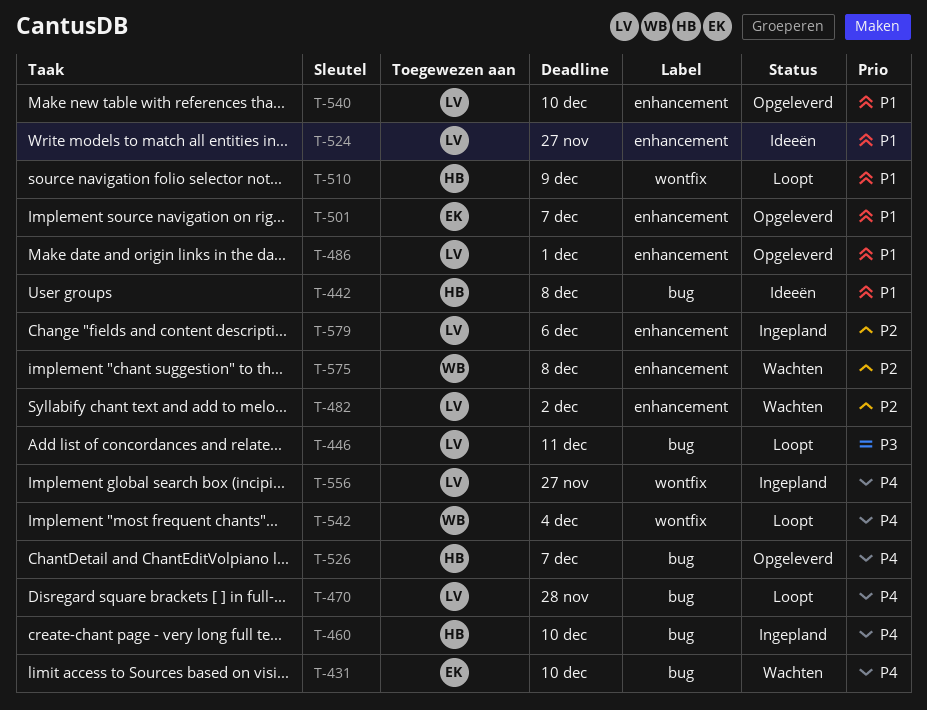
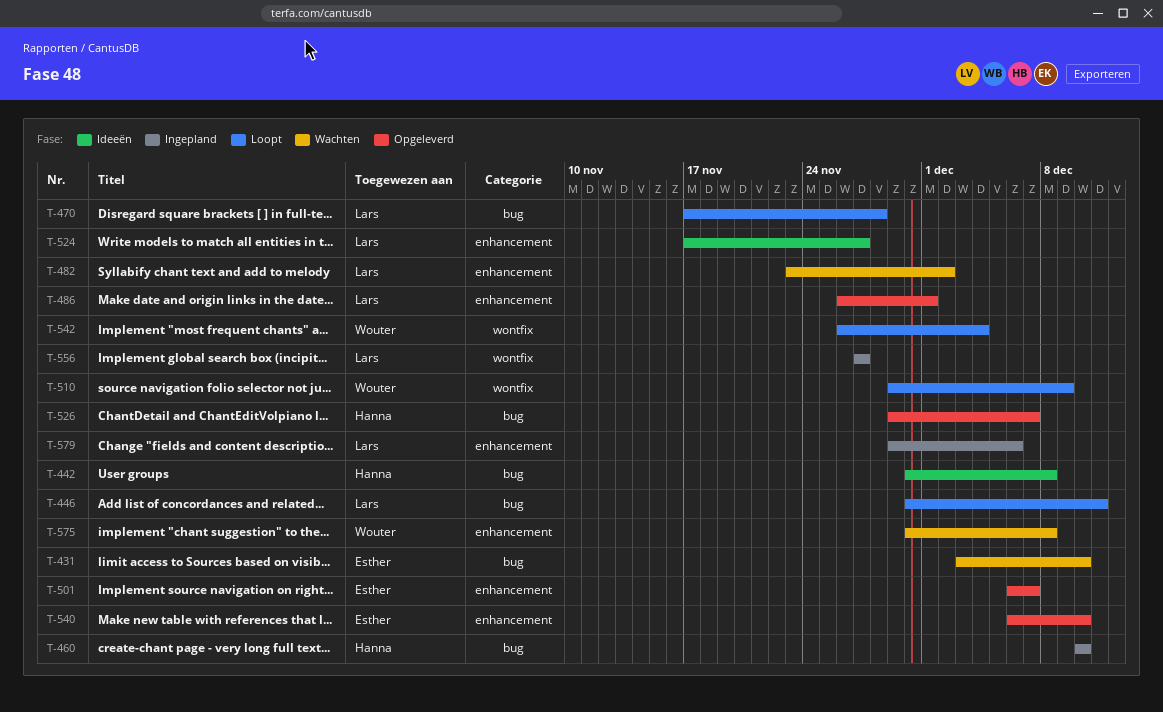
T-510, owner: Hanna -> Wouter
T-540, owner: Lars -> Esther

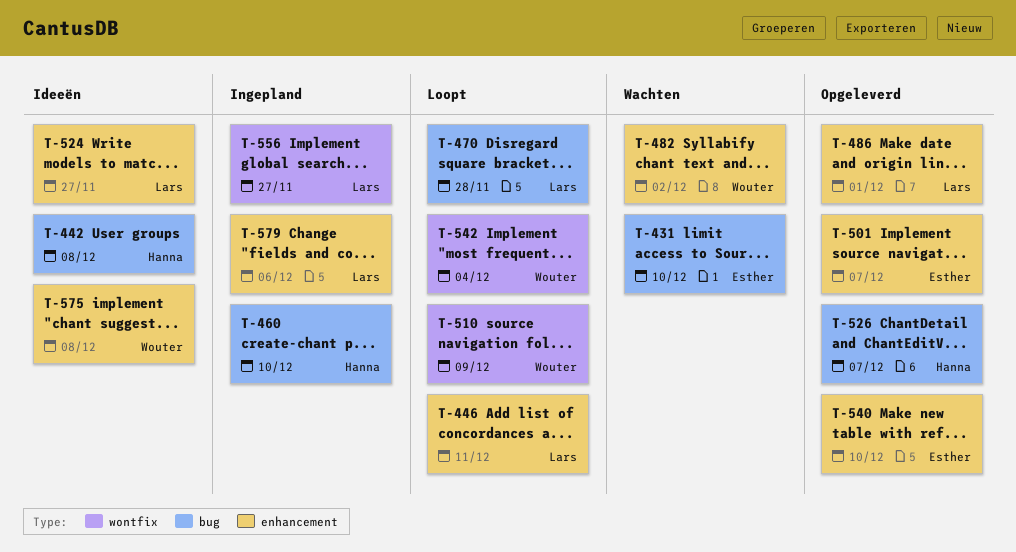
T-446, label: bug -> enhancement
T-482, owner: Lars -> Wouter
T-575, status: Wachten -> Ideeën

